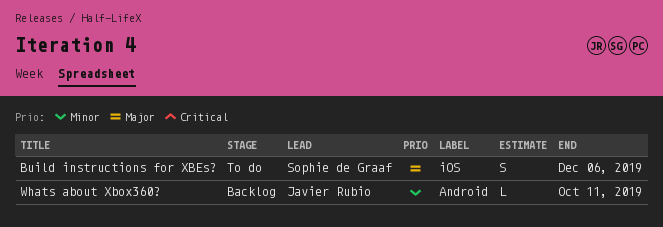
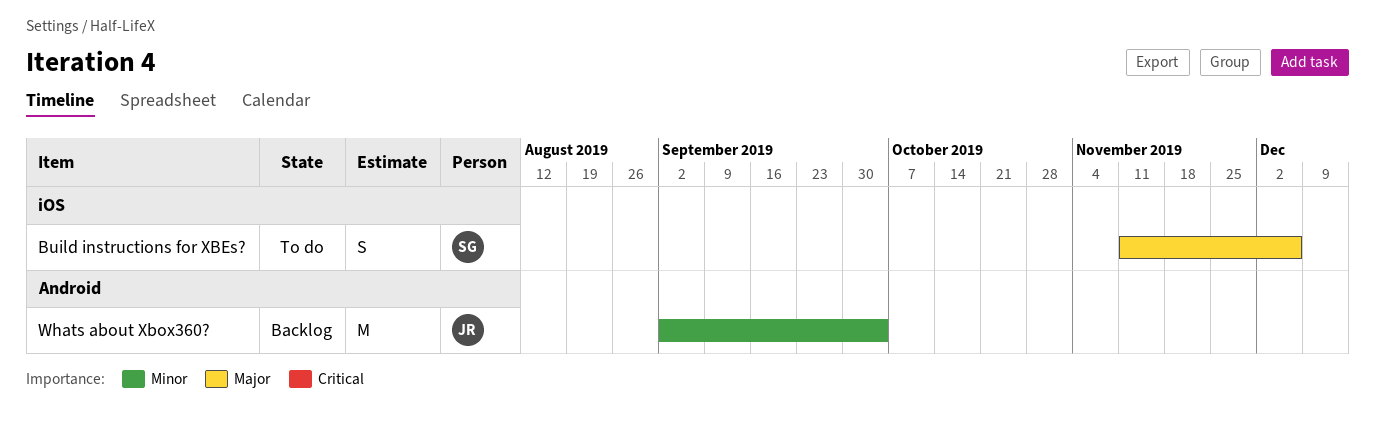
Whats about Xbox360?, estimate: L -> M
Whats about Xbox360?, due: Oct 11 -> Oct 4

